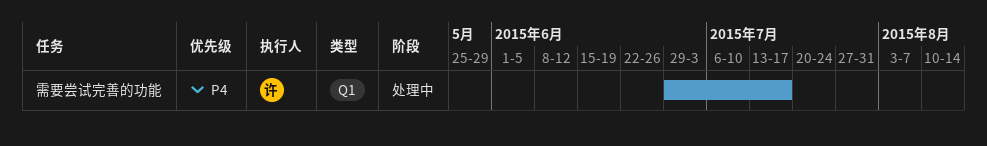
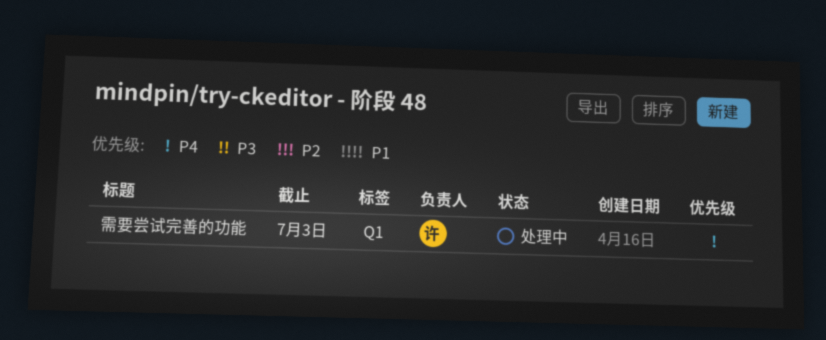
需要尝试完善的功能, due: Jul 17 -> Jul 3

